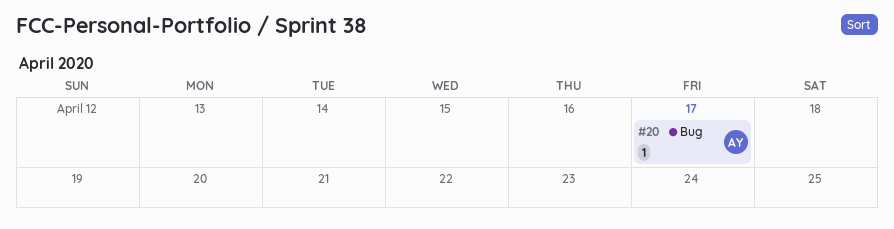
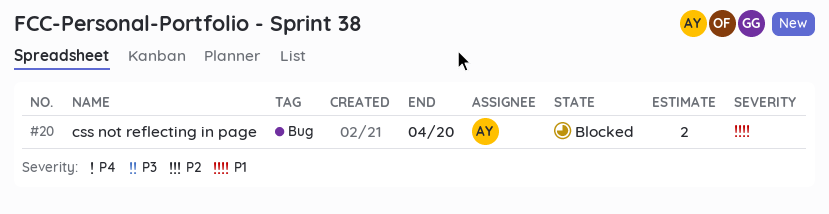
#20, estimate: 1 -> 2
#20, due: Apr 17 -> Apr 20

